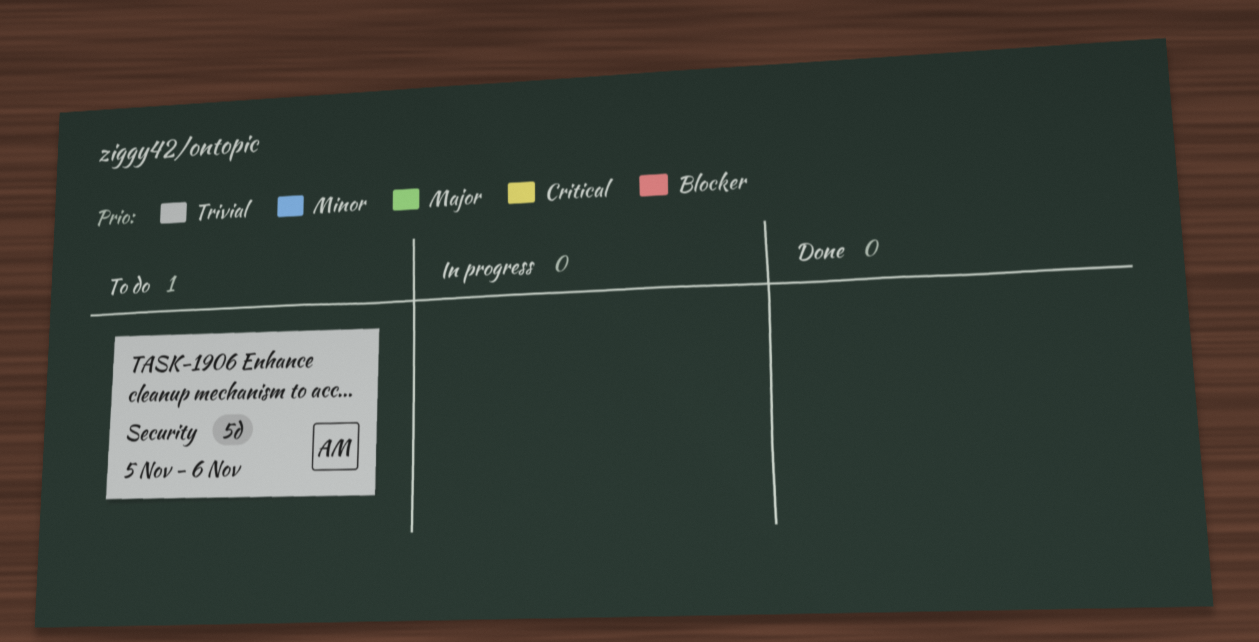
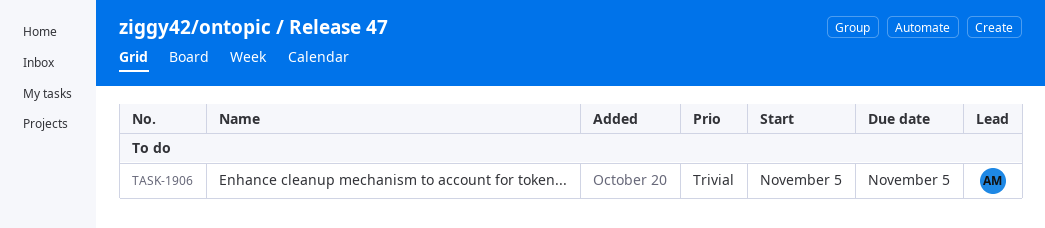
TASK-1906, due: Nov 6 -> Nov 5

